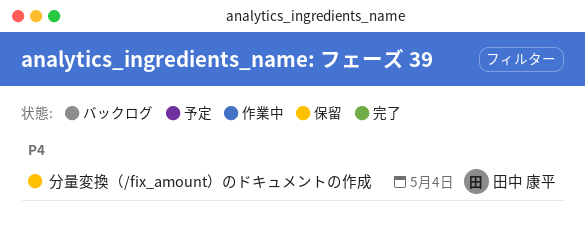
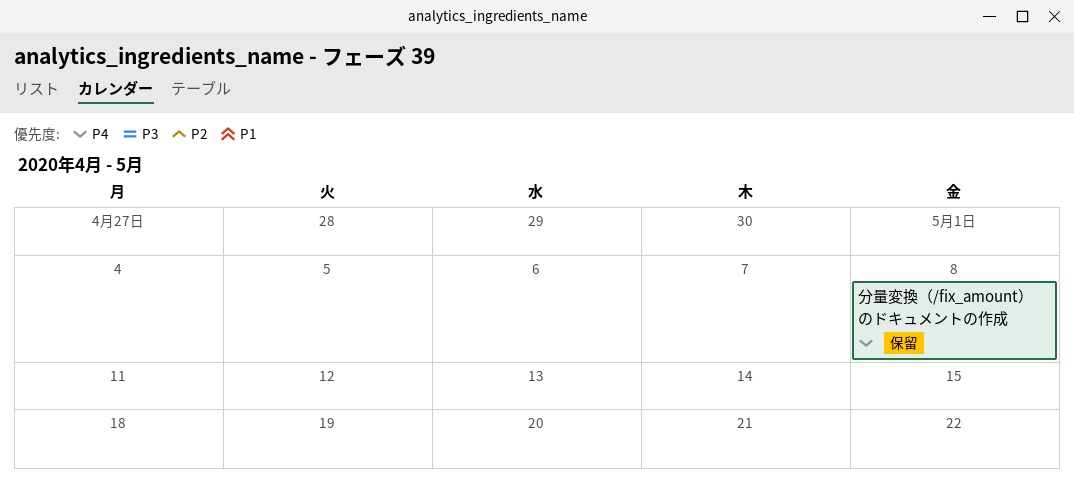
分量変換（/fix_amount）のドキュメントの作成, due: May 4 -> May 8

